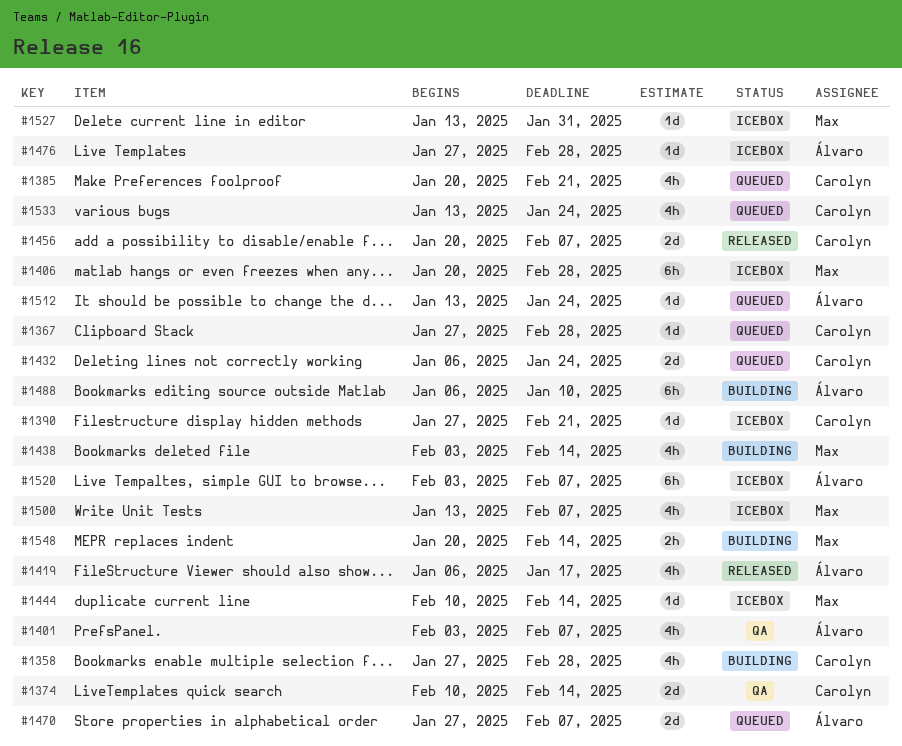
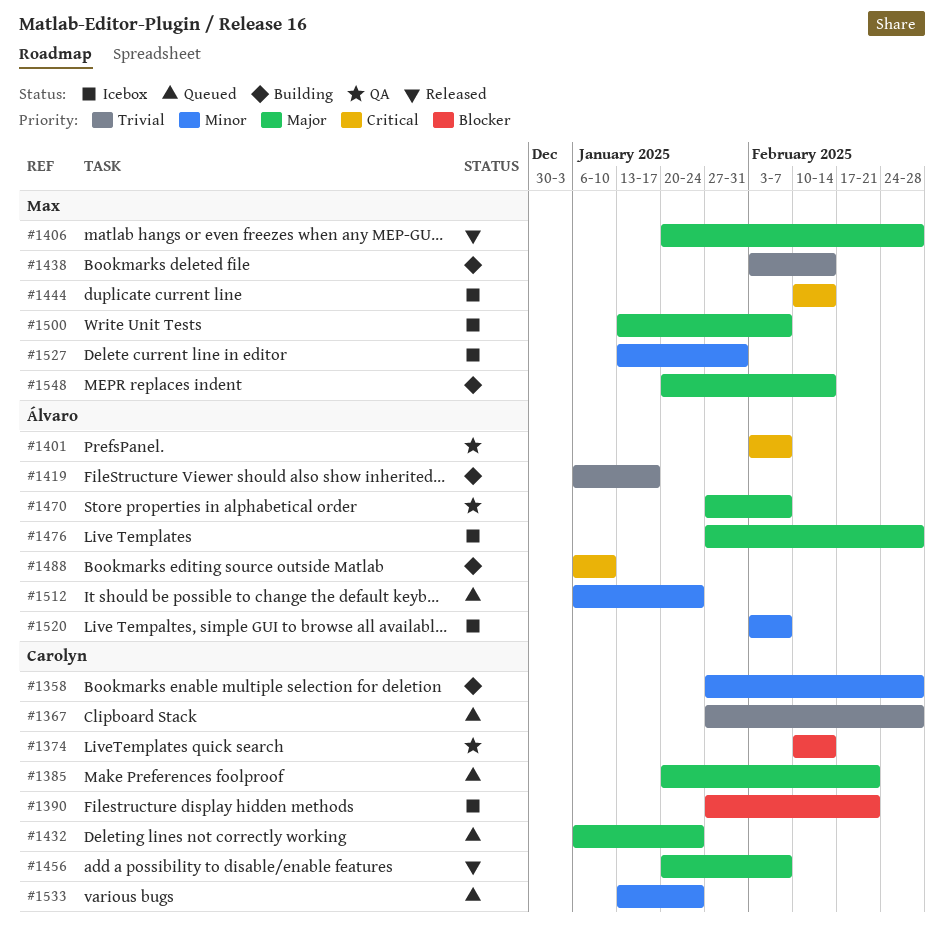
#1406, status: Icebox -> Released
#1419, status: Released -> Building
#1470, status: Queued -> QA
#1512, start: Jan 13 -> Jan 6

